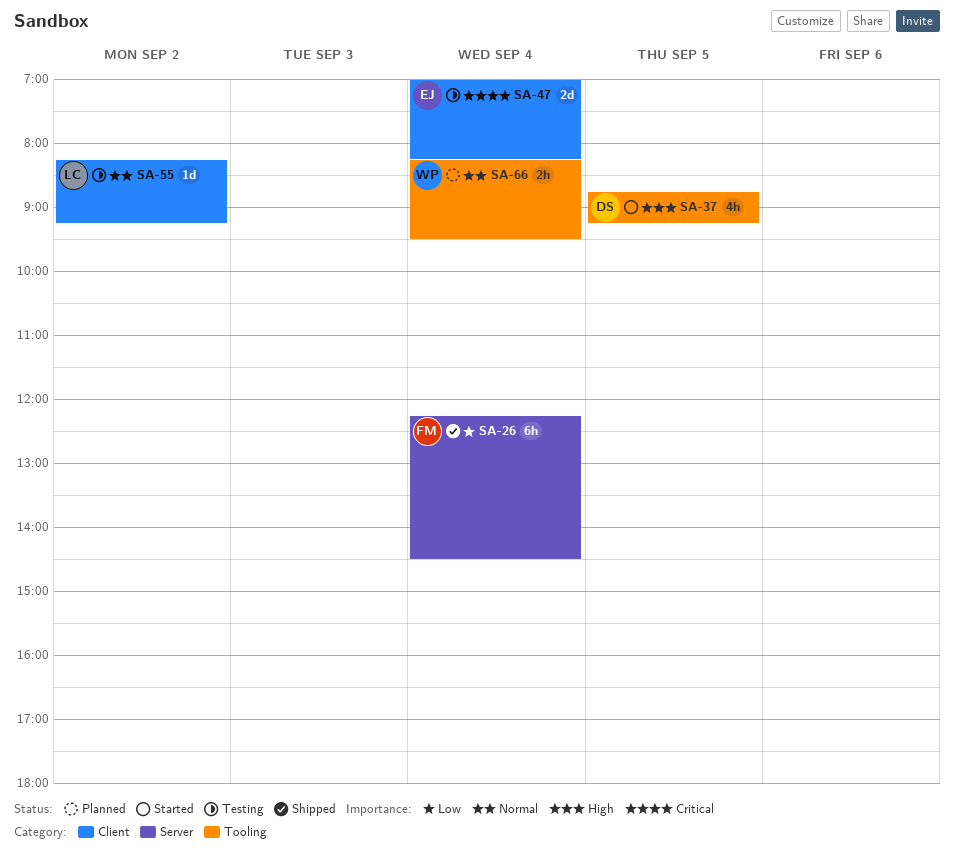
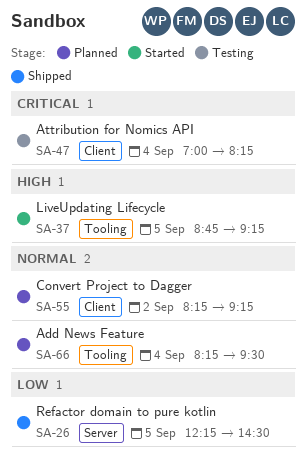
SA-26, day: Sep 4 -> Sep 5
SA-55, status: Testing -> Planned

